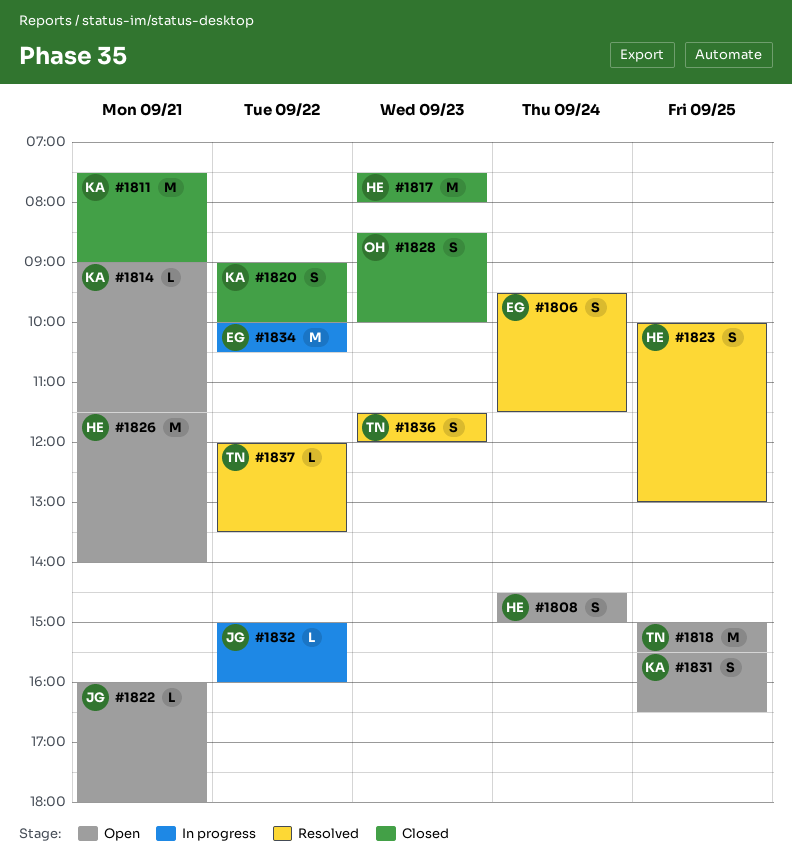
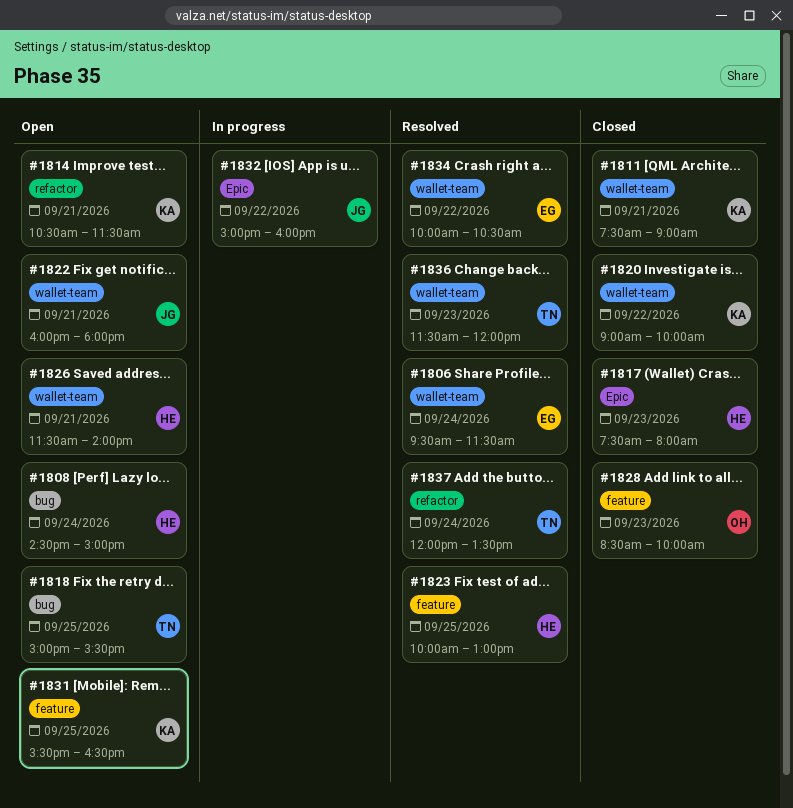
#1814, begins: 09:00 -> 10:30
#1834, status: In progress -> Resolved
#1837, day: Sep 22 -> Sep 24

